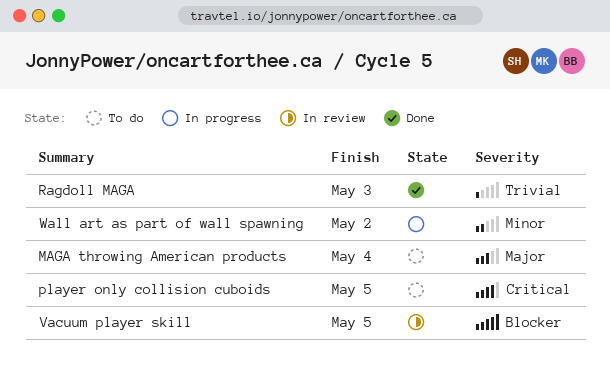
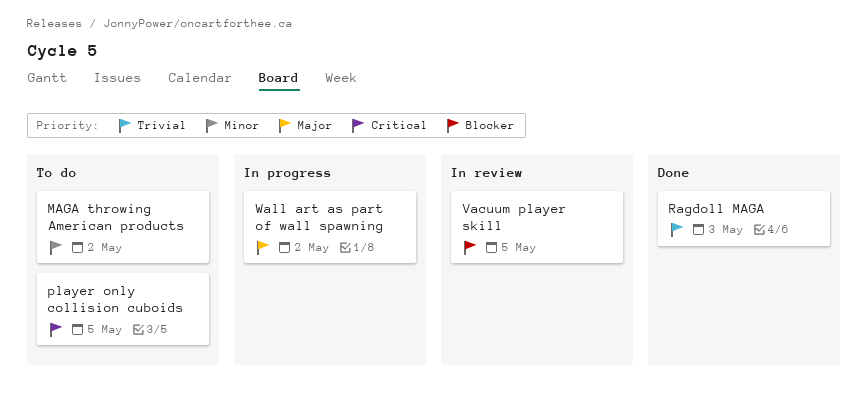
MAGA throwing American products, priority: Major -> Minor
MAGA throwing American products, due: May 4 -> May 2
Wall art as part of wall spawning, priority: Minor -> Major

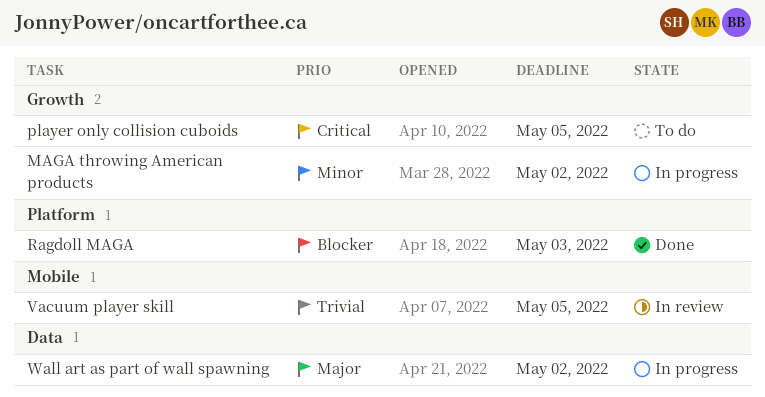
MAGA throwing American products, status: To do -> In progress
Ragdoll MAGA, priority: Trivial -> Blocker
Vacuum player skill, priority: Blocker -> Trivial

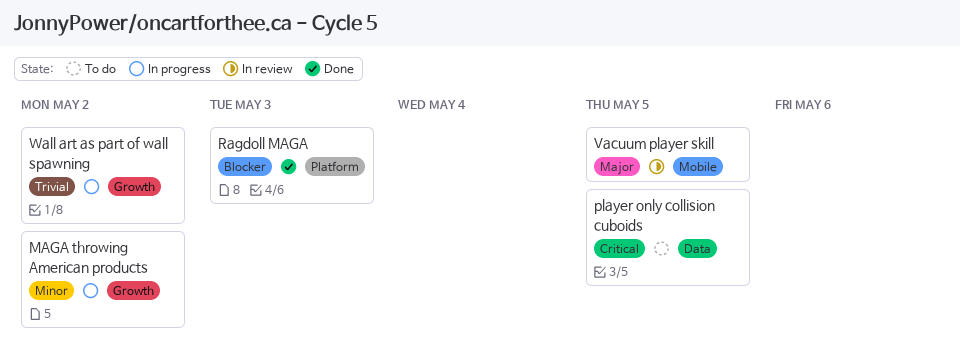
player only collision cuboids, label: Growth -> Data
Vacuum player skill, priority: Trivial -> Major
Wall art as part of wall spawning, priority: Major -> Trivial
Wall art as part of wall spawning, label: Data -> Growth

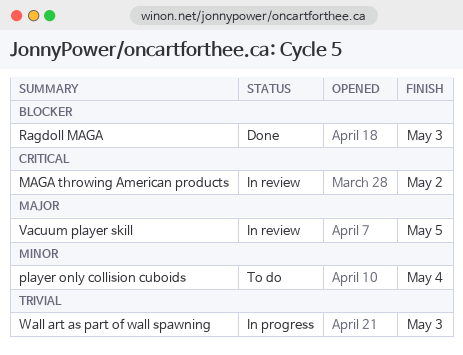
MAGA throwing American products, status: In progress -> In review
MAGA throwing American products, priority: Minor -> Critical
player only collision cuboids, priority: Critical -> Minor
player only collision cuboids, due: May 5 -> May 4
Wall art as part of wall spawning, due: May 2 -> May 3

